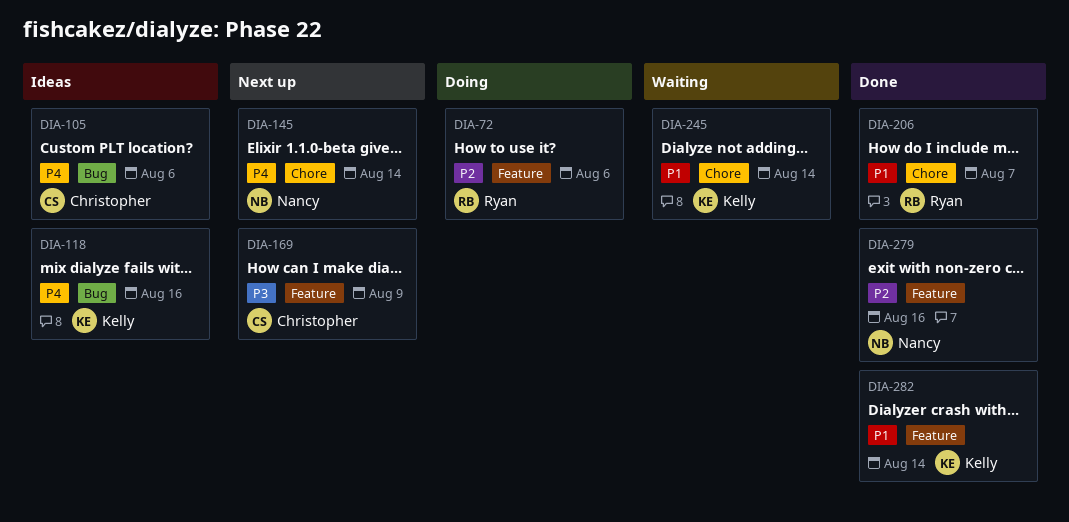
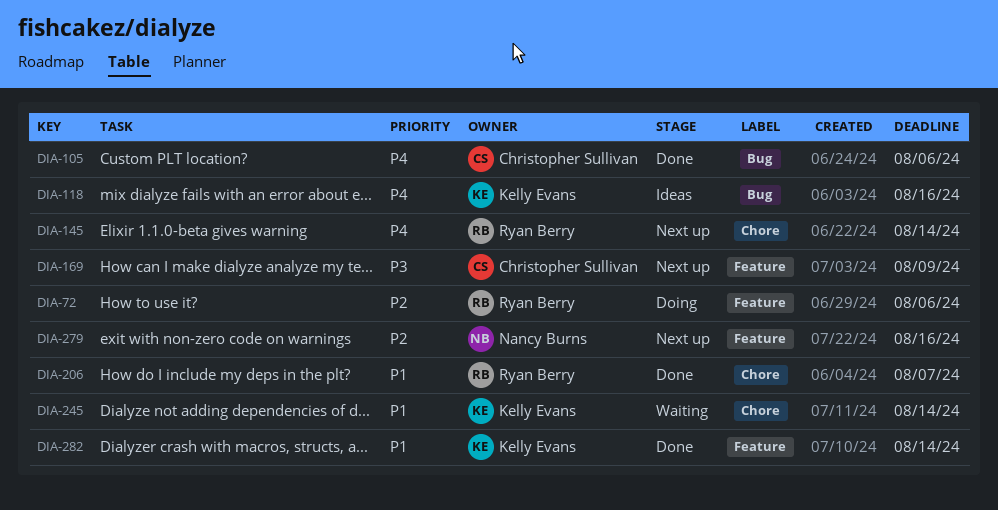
DIA-105, status: Ideas -> Done
DIA-145, owner: Nancy Burns -> Ryan Berry
DIA-279, status: Done -> Next up

